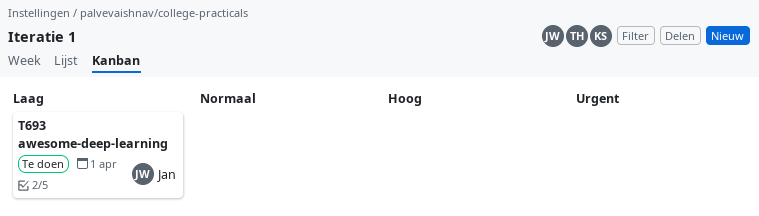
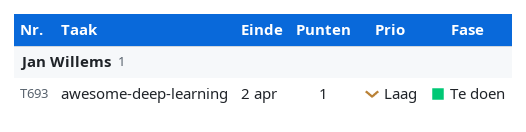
T693, due: Apr 1 -> Apr 2

